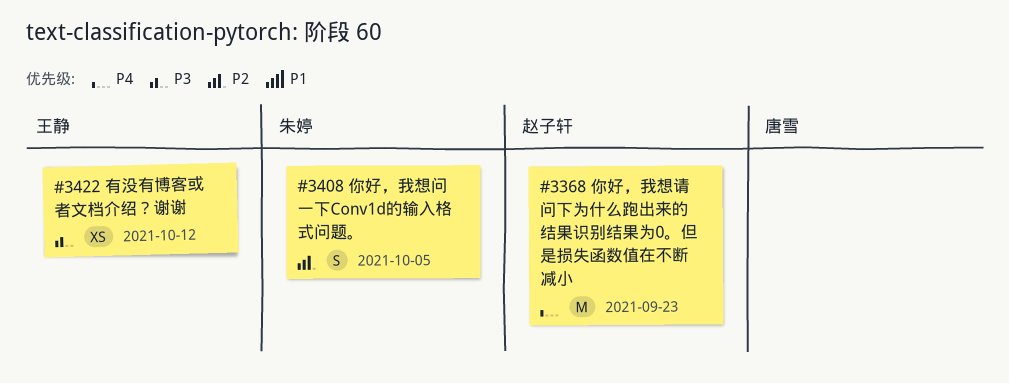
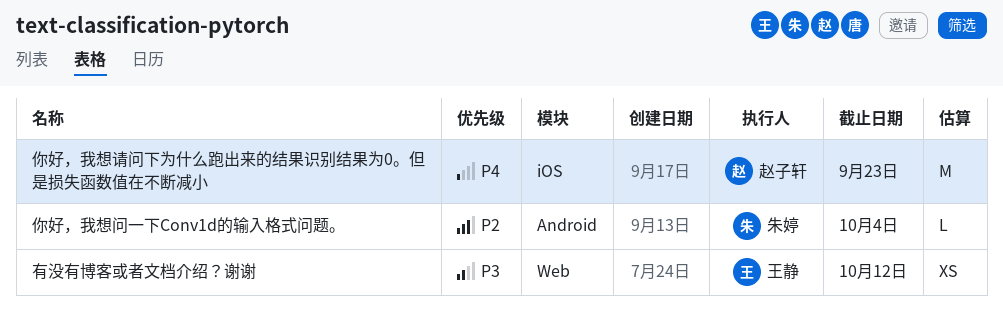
你好，我想问一下Conv1d的输入格式问题。, estimate: S -> L
你好，我想问一下Conv1d的输入格式问题。, due: Oct 5 -> Oct 4

